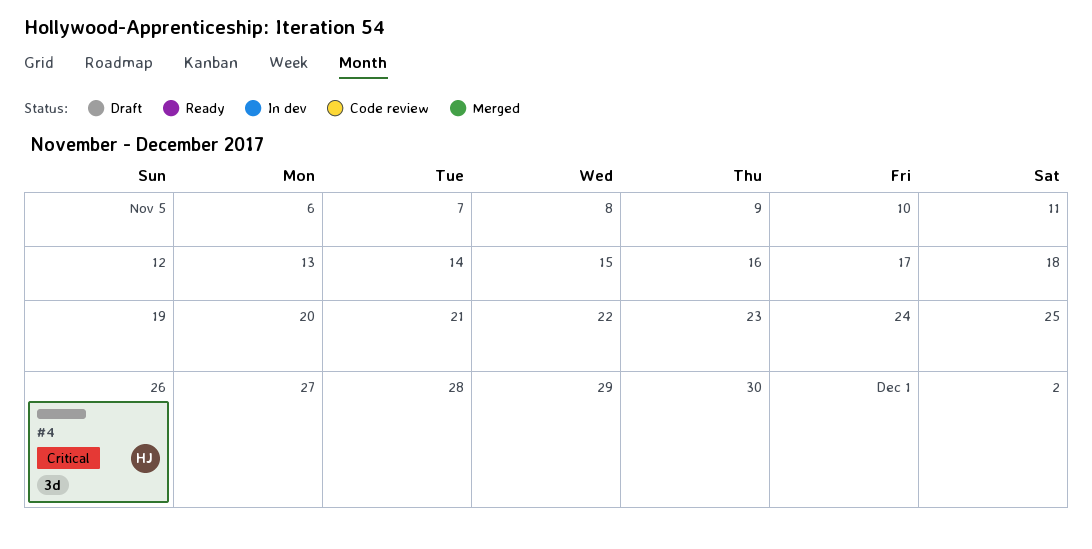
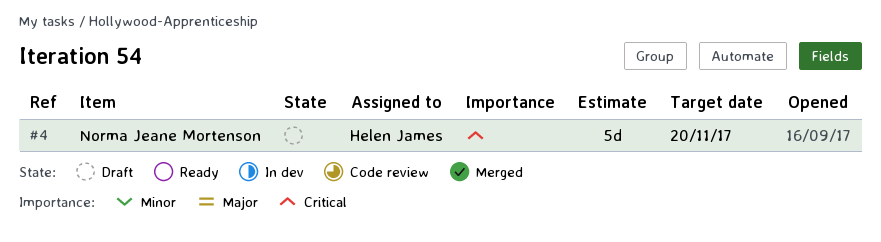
#4, estimate: 3d -> 5d
#4, due: Nov 26 -> Nov 20

